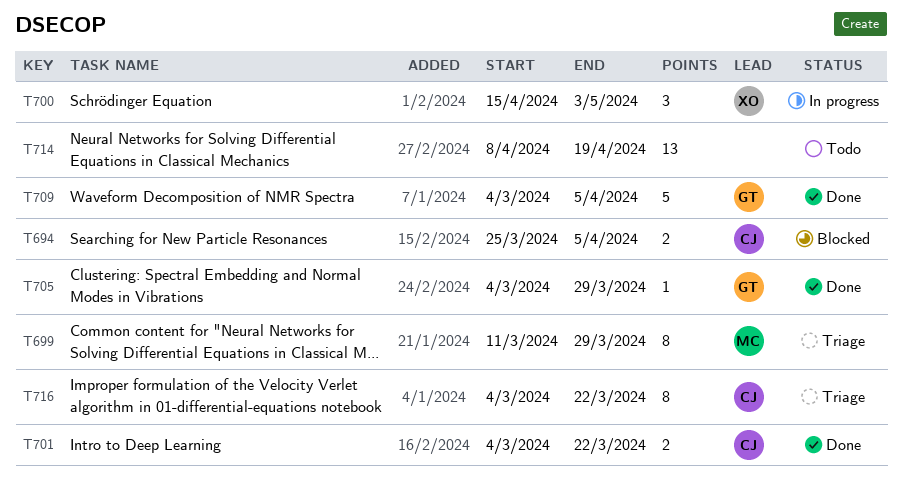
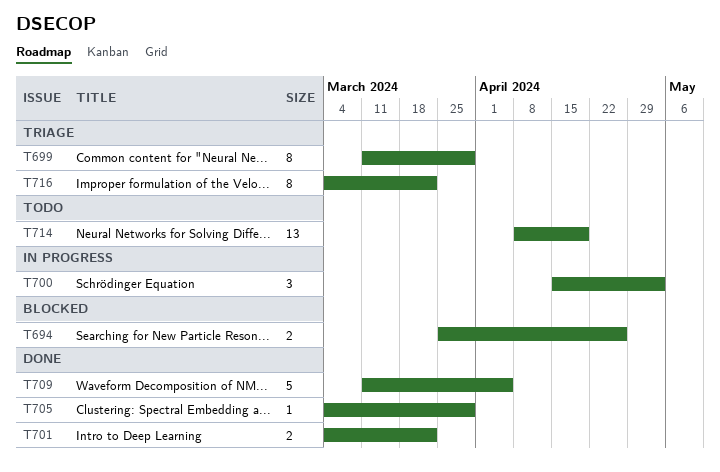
T694, due: Apr 5 -> Apr 26
T709, start: Mar 4 -> Mar 11

